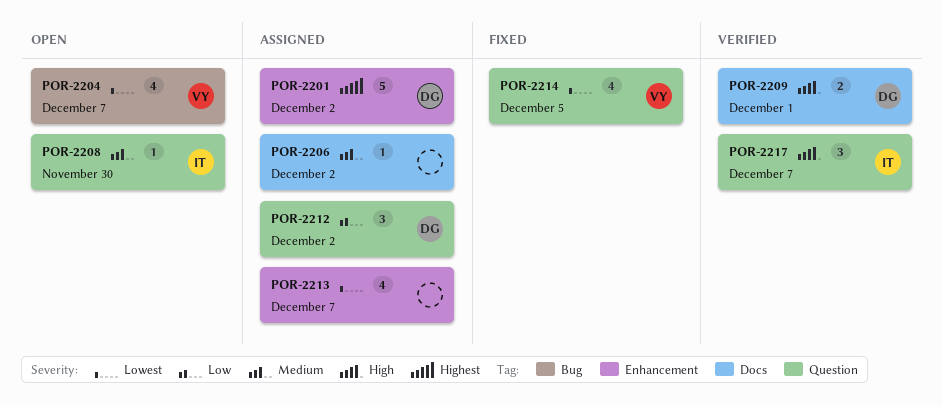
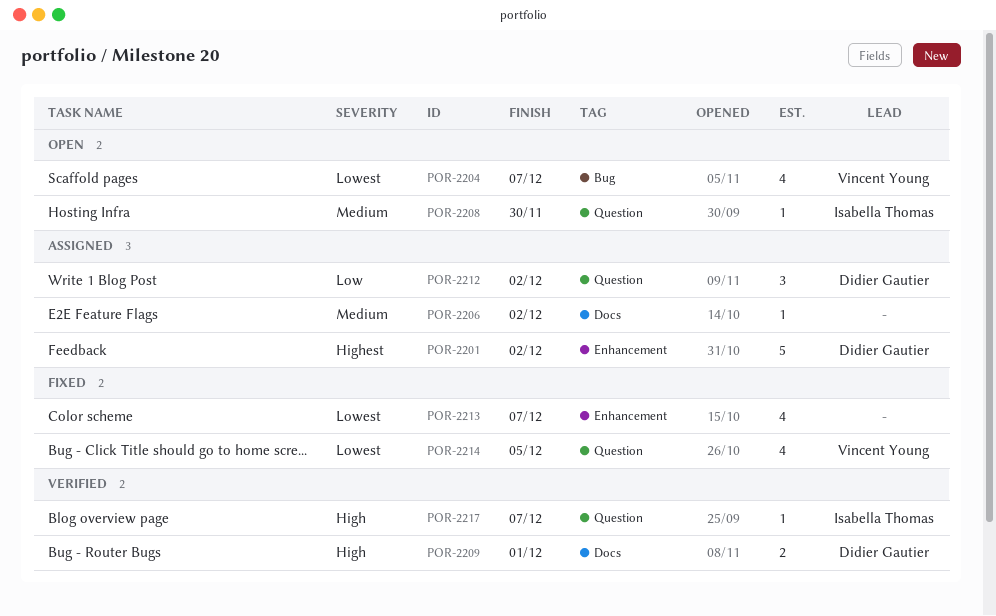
POR-2213, status: Assigned -> Fixed
POR-2217, estimate: 3 -> 1

